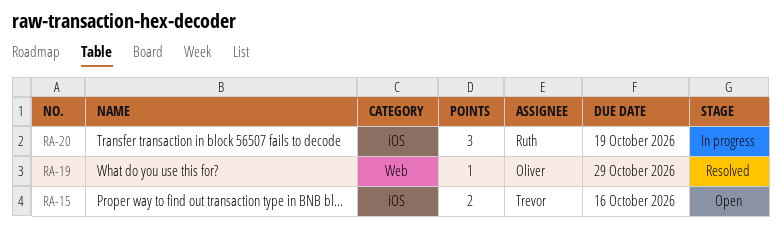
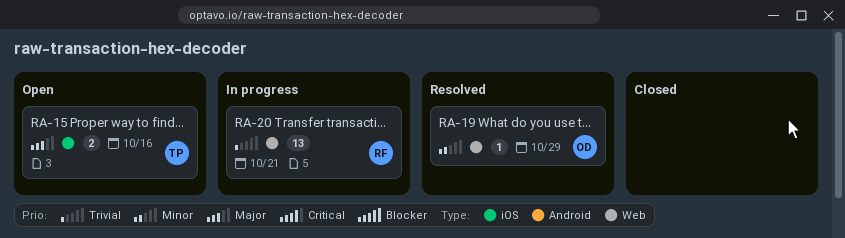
RA-20, label: iOS -> Web
RA-20, estimate: 3 -> 13
RA-20, due: Oct 19 -> Oct 21

